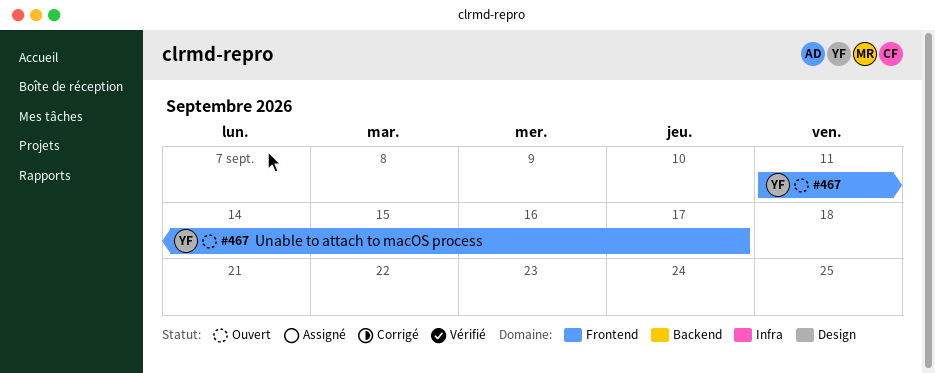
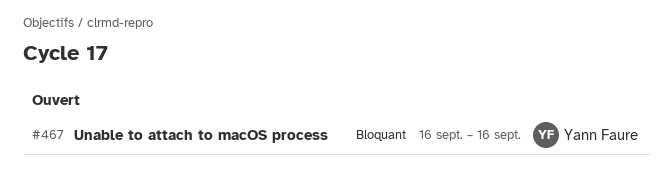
#467, start: Sep 11 -> Sep 16
#467, due: Sep 17 -> Sep 16

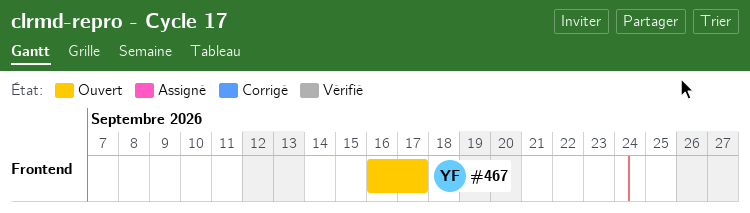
#467, due: Sep 16 -> Sep 17

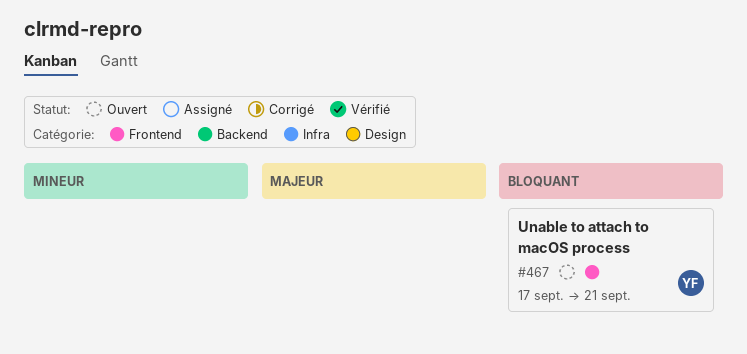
#467, start: Sep 16 -> Sep 17
#467, due: Sep 17 -> Sep 21

